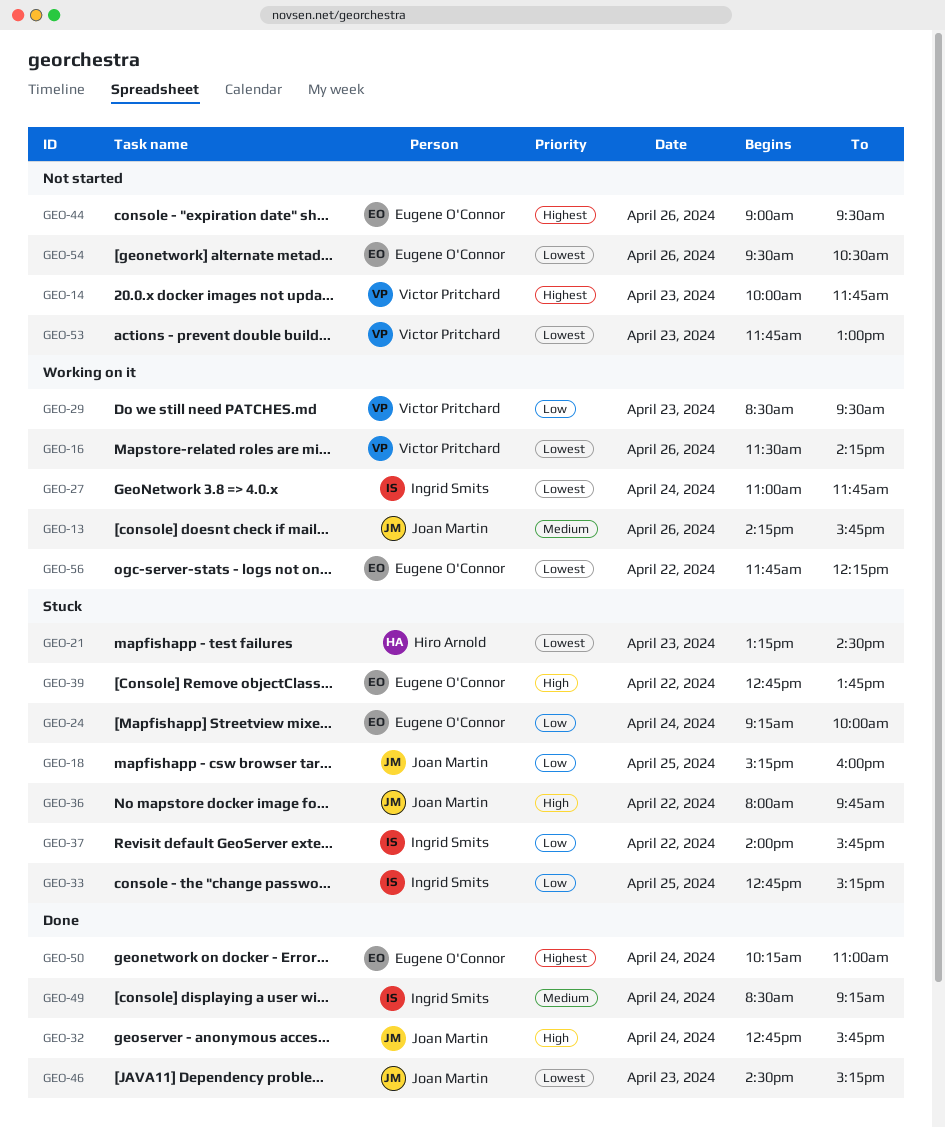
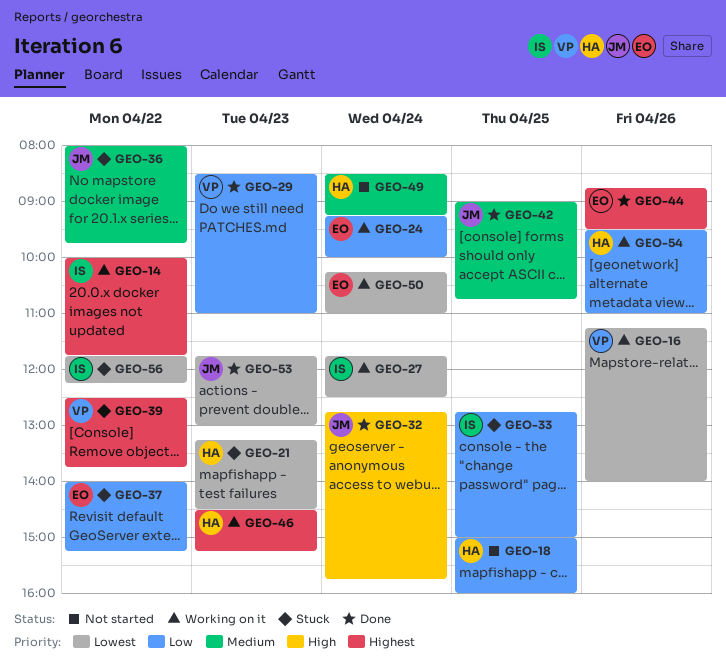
GEO-13: present -> none
GEO-14, status: Not started -> Working on it
GEO-14, owner: Victor Pritchard -> Ingrid Smits
GEO-14, day: Apr 23 -> Apr 22
GEO-16, begins: 11:30 -> 11:15
GEO-16, ends: 14:15 -> 14:00
GEO-18, status: Stuck -> Not started
GEO-18, owner: Joan Martin -> Hiro Arnold
GEO-18, begins: 15:15 -> 15:00
GEO-24, status: Stuck -> Working on it
GEO-27, begins: 11:00 -> 11:45
GEO-27, ends: 11:45 -> 12:30
GEO-29, status: Working on it -> Done
GEO-29, ends: 09:30 -> 11:00
GEO-33, ends: 15:15 -> 15:00
GEO-36, priority: High -> Medium
GEO-37, owner: Ingrid Smits -> Eugene O'Connor
GEO-37, ends: 15:45 -> 15:15
GEO-39, owner: Eugene O'Connor -> Victor Pritchard
GEO-39, priority: High -> Highest
GEO-39, begins: 12:45 -> 12:30
GEO-42: none -> present
GEO-44, status: Not started -> Done
GEO-44, begins: 09:00 -> 08:45
GEO-46, status: Done -> Working on it
GEO-46, owner: Joan Martin -> Hiro Arnold
GEO-46, priority: Lowest -> Highest
GEO-49, status: Done -> Not started
GEO-49, owner: Ingrid Smits -> Hiro Arnold
GEO-50, status: Done -> Working on it
GEO-50, priority: Highest -> Lowest
GEO-53, status: Not started -> Done
GEO-53, owner: Victor Pritchard -> Joan Martin
GEO-54, status: Not started -> Working on it
GEO-54, owner: Eugene O'Connor -> Hiro Arnold
GEO-54, priority: Lowest -> Low
GEO-54, ends: 10:30 -> 11:00
GEO-56, status: Working on it -> Stuck
GEO-56, owner: Eugene O'Connor -> Ingrid Smits

